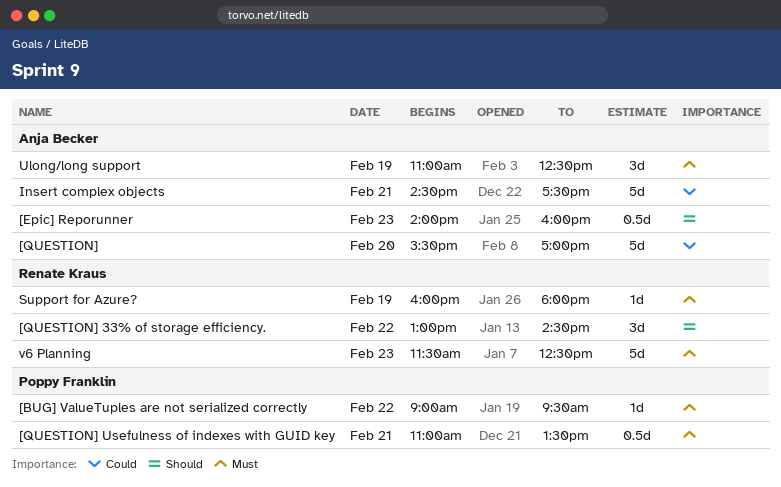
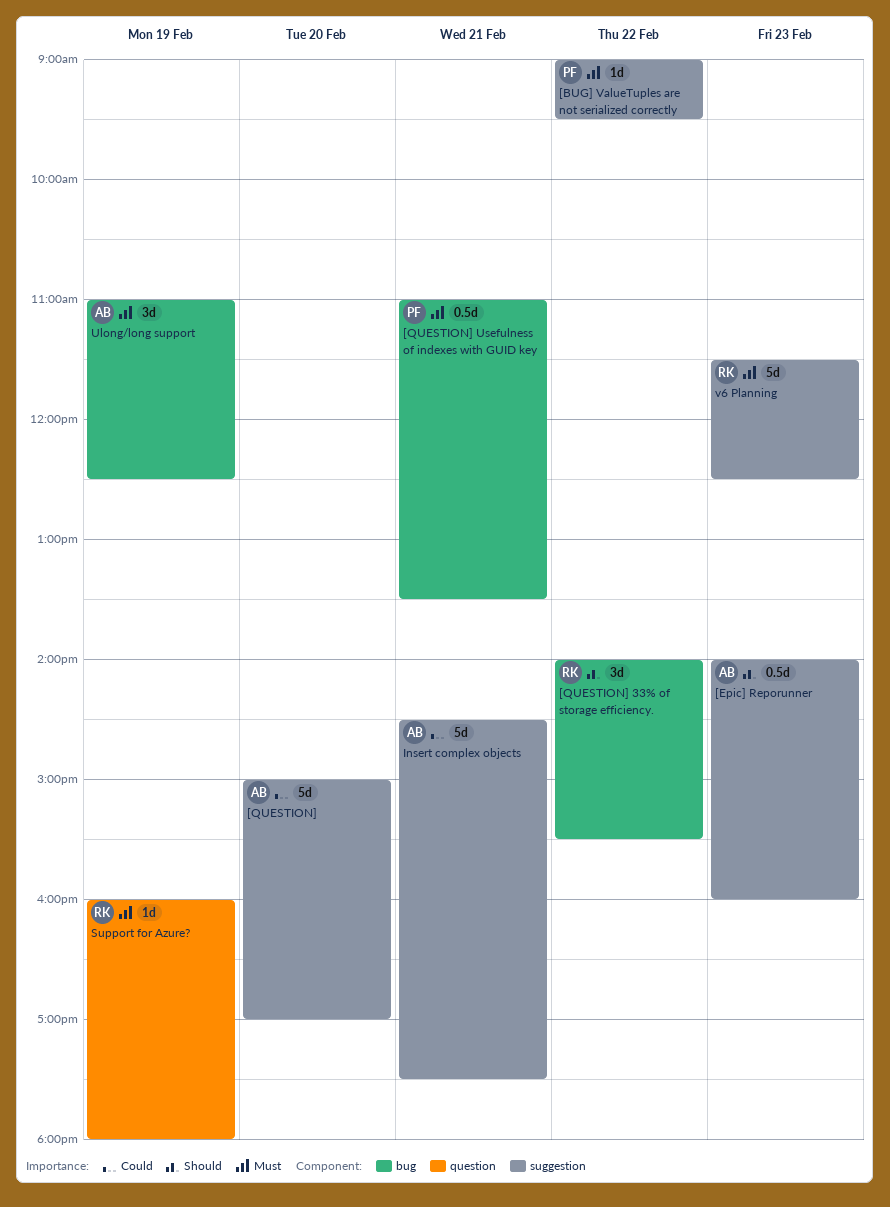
[QUESTION], begins: 15:30 -> 15:00
[QUESTION] 33% of storage efficiency., begins: 13:00 -> 14:00
[QUESTION] 33% of storage efficiency., ends: 14:30 -> 15:30

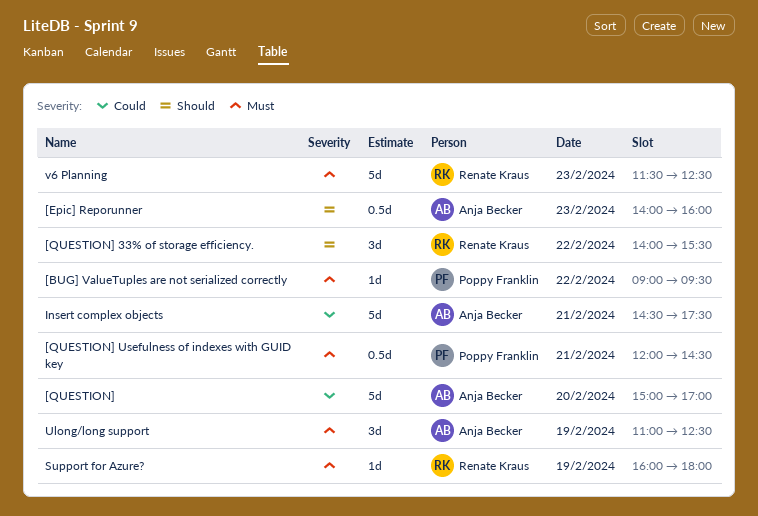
[QUESTION] Usefulness of indexes with GUID key, begins: 11:00 -> 12:00
[QUESTION] Usefulness of indexes with GUID key, ends: 13:30 -> 14:30

